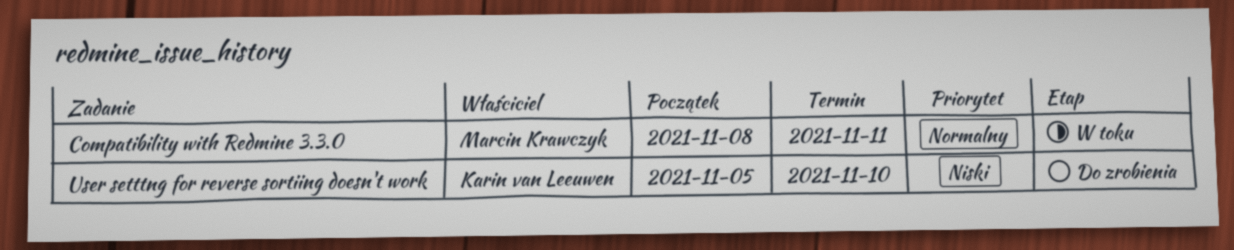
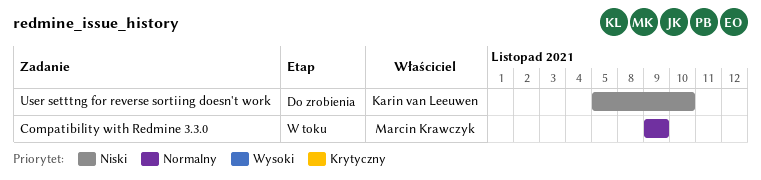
Compatibility with Redmine 3.3.0, start: Nov 8 -> Nov 9
Compatibility with Redmine 3.3.0, due: Nov 11 -> Nov 9

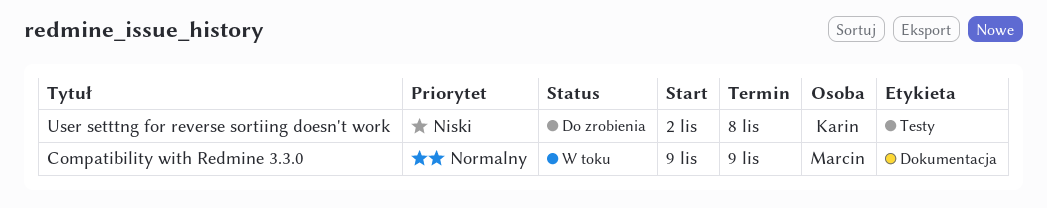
User setttng for reverse sortiing doesn't work, start: Nov 5 -> Nov 2
User setttng for reverse sortiing doesn't work, due: Nov 10 -> Nov 8

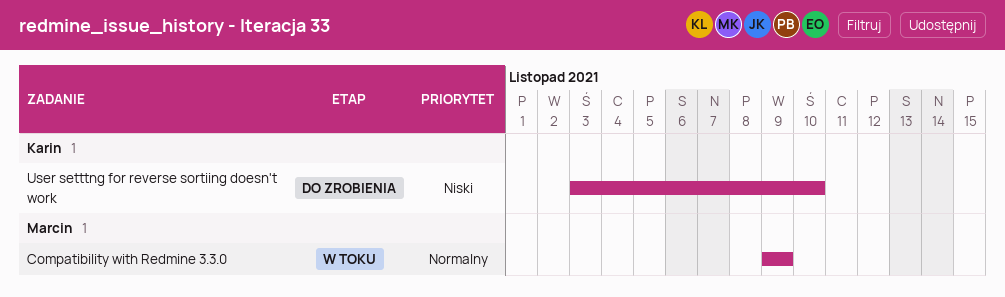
User setttng for reverse sortiing doesn't work, start: Nov 2 -> Nov 3
User setttng for reverse sortiing doesn't work, due: Nov 8 -> Nov 10

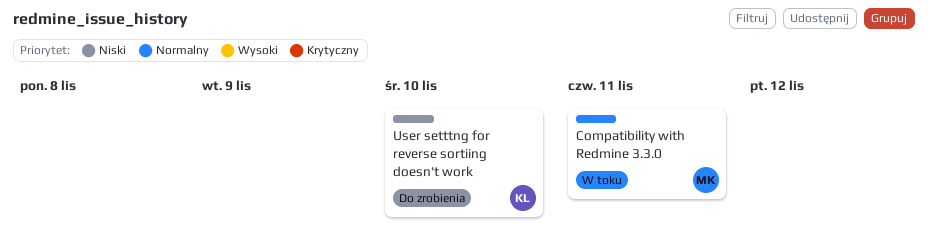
Compatibility with Redmine 3.3.0, due: Nov 9 -> Nov 11

